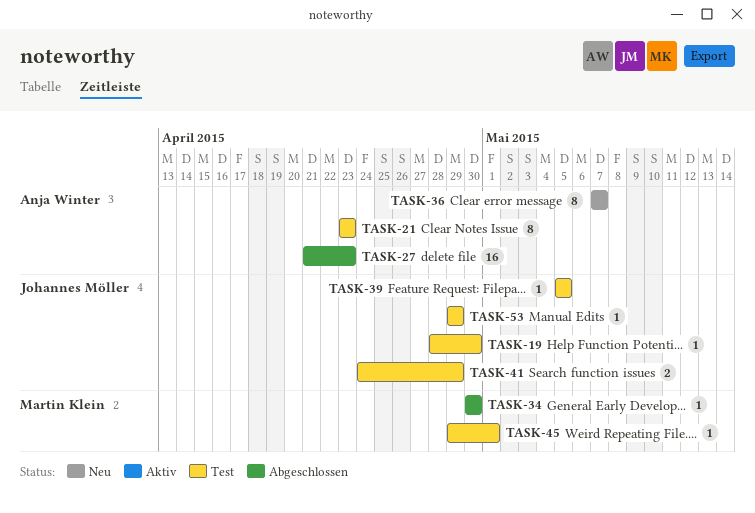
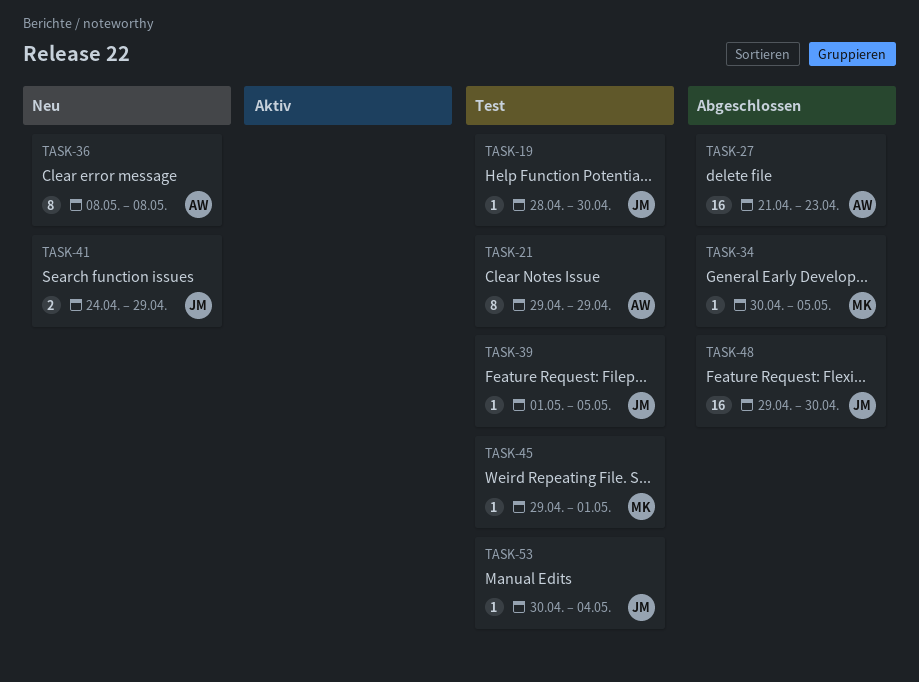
TASK-21, start: Apr 23 -> Apr 29
TASK-21, due: Apr 23 -> Apr 29
TASK-34, due: Apr 30 -> May 5
TASK-36, start: May 7 -> May 8
TASK-36, due: May 7 -> May 8
TASK-39, start: May 5 -> May 1
TASK-41, status: Test -> Neu
TASK-48: none -> present
TASK-53, start: Apr 29 -> Apr 30
TASK-53, due: Apr 29 -> May 4

